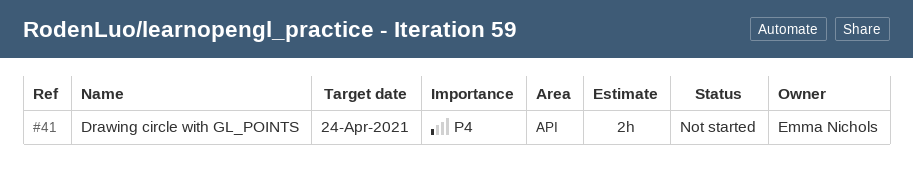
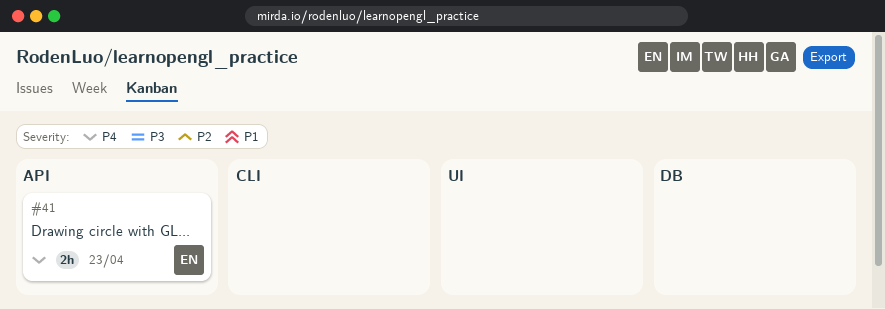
#41, due: Apr 24 -> Apr 23

